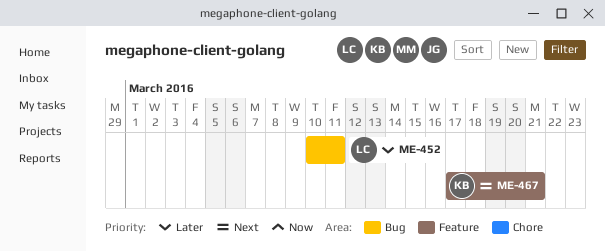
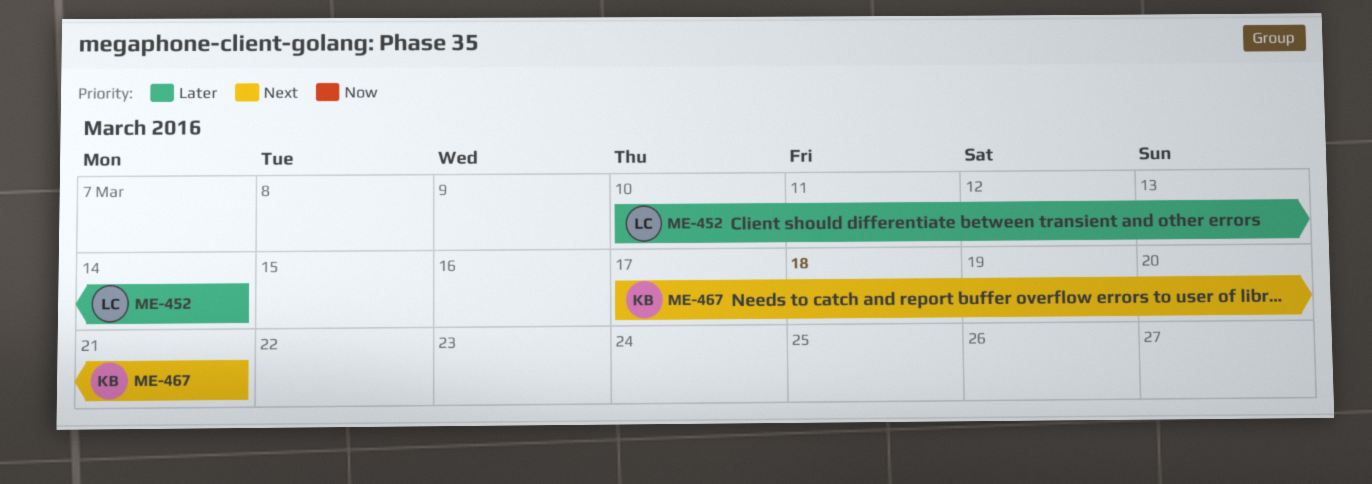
ME-452, due: Mar 11 -> Mar 14

